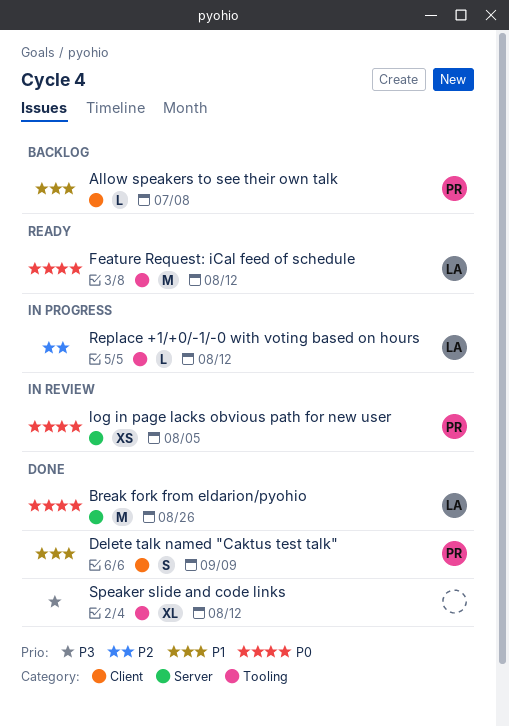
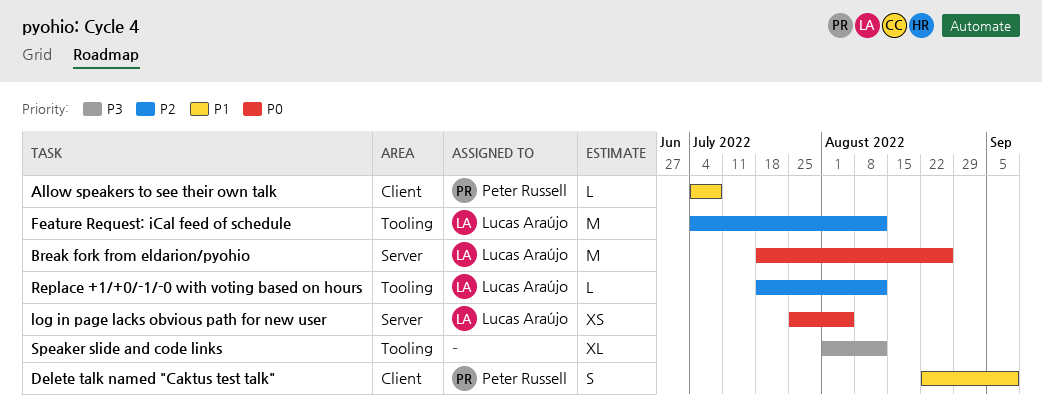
Feature Request: iCal feed of schedule, priority: P0 -> P2
log in page lacks obvious path for new user, owner: Peter Russell -> Lucas Araújo

